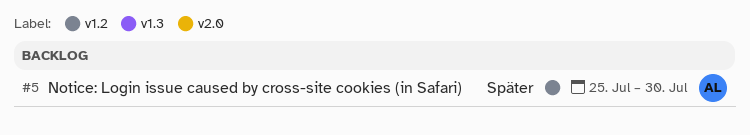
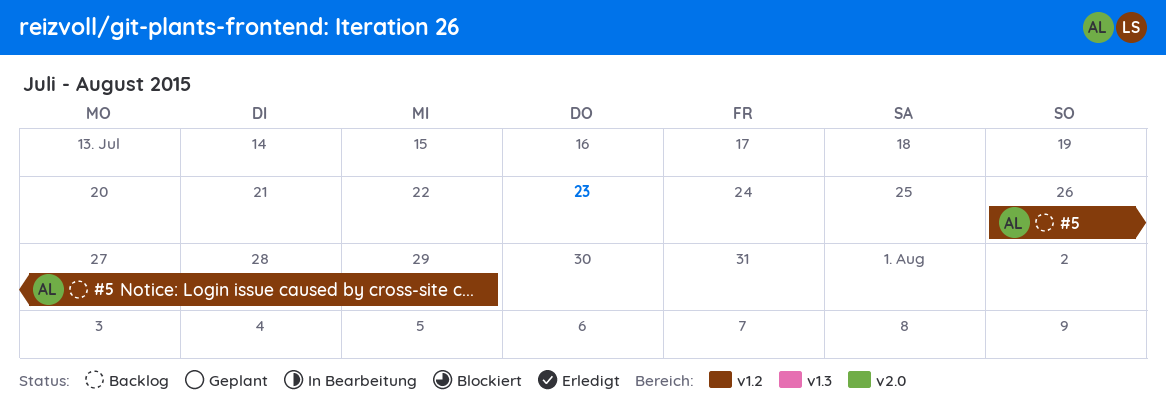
#5, start: Jul 25 -> Jul 26
#5, due: Jul 30 -> Jul 29

